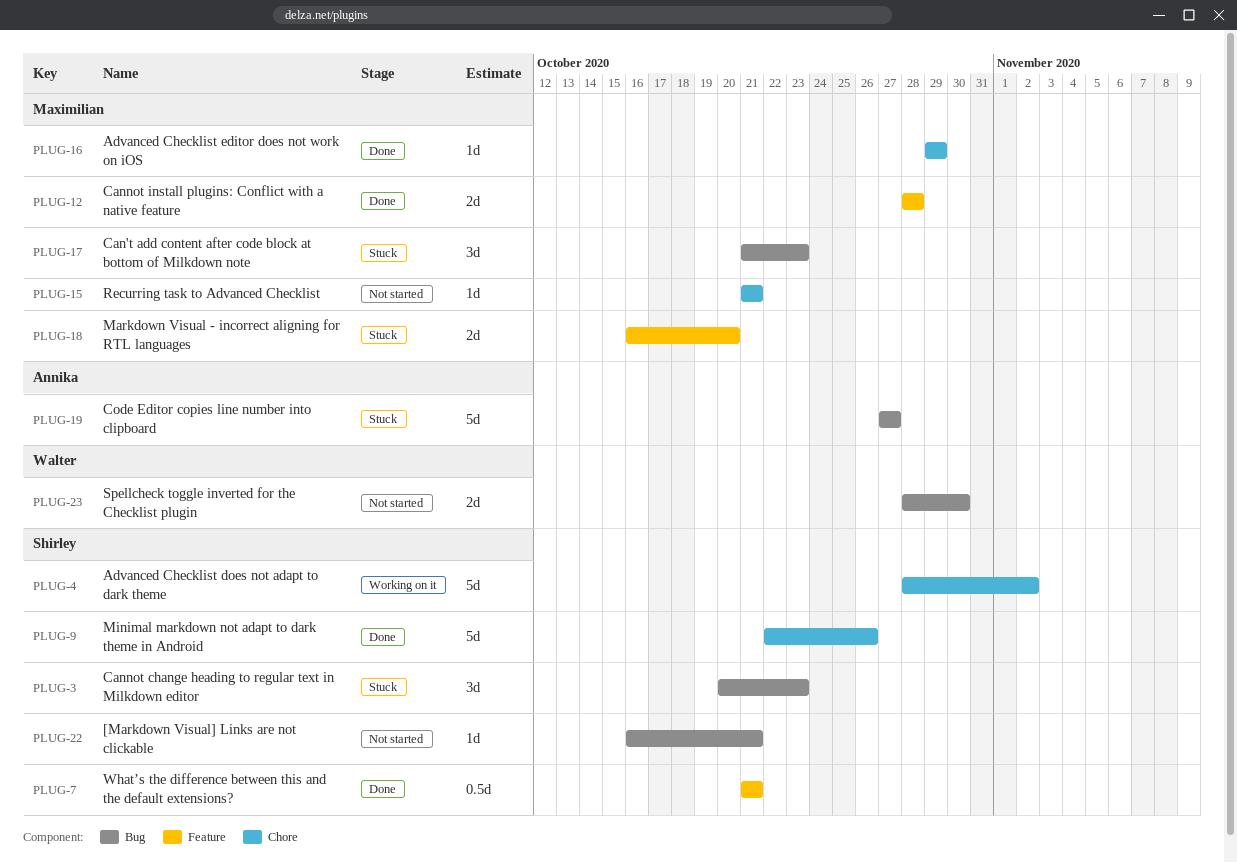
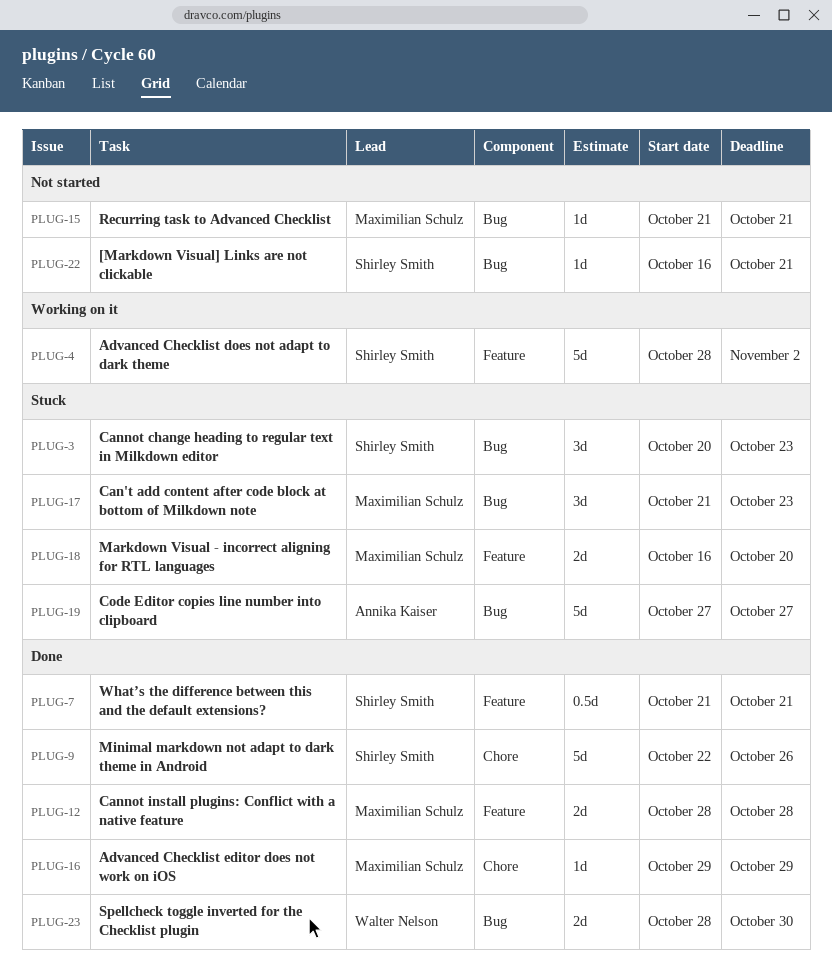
PLUG-4, label: Chore -> Feature
PLUG-15, label: Chore -> Bug
PLUG-23, status: Not started -> Done

